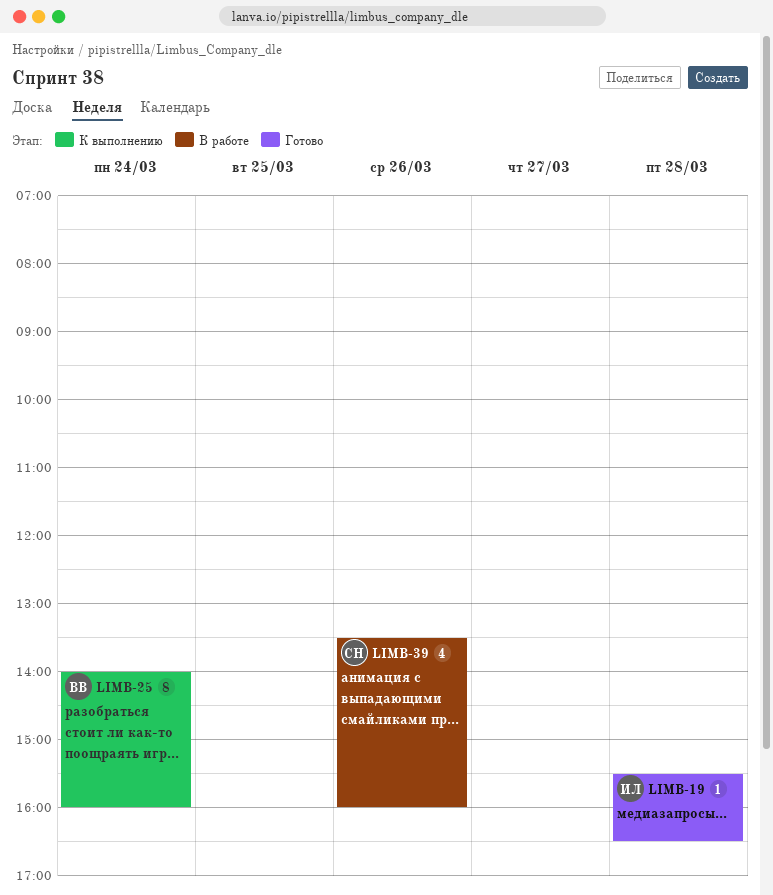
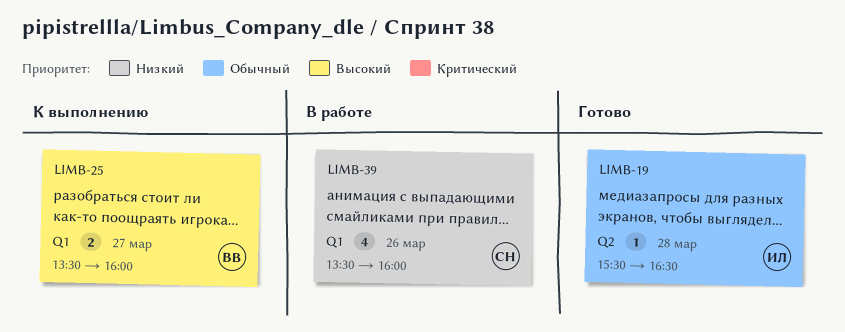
LIMB-25, estimate: 8 -> 2
LIMB-25, day: Mar 24 -> Mar 27
LIMB-25, begins: 14:00 -> 13:30

